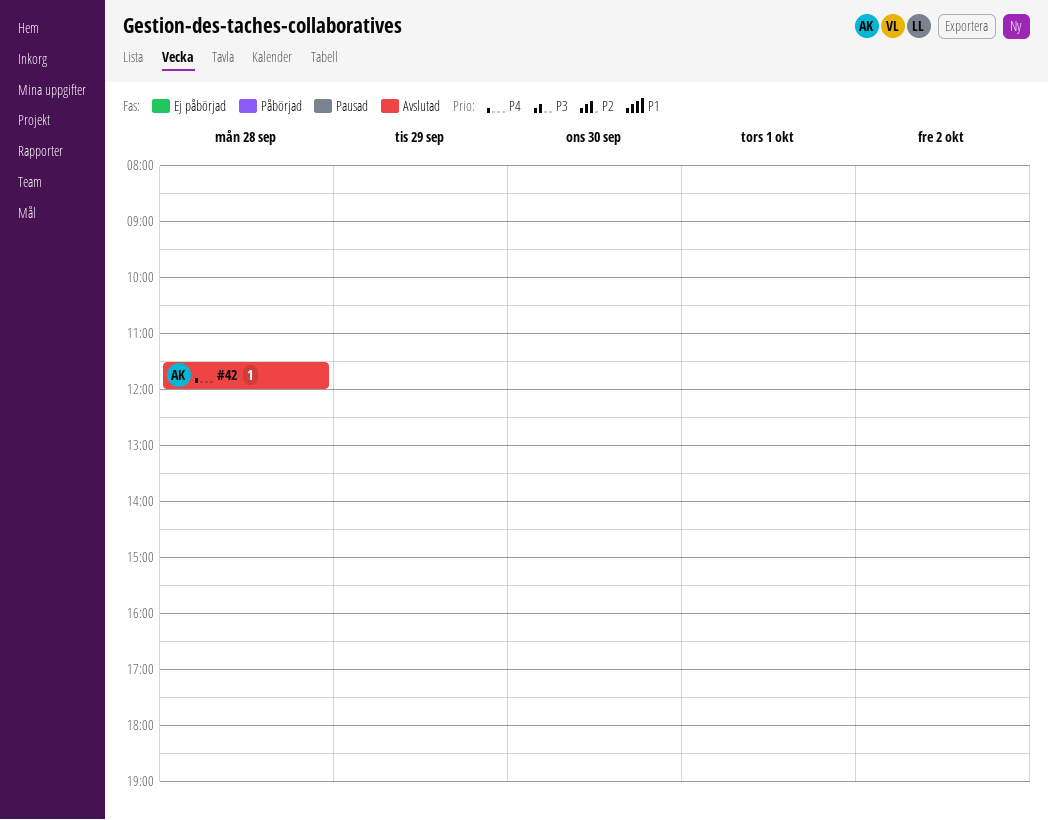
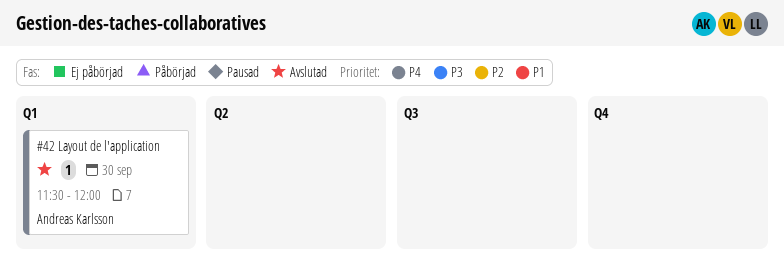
#42, day: Sep 28 -> Sep 30

